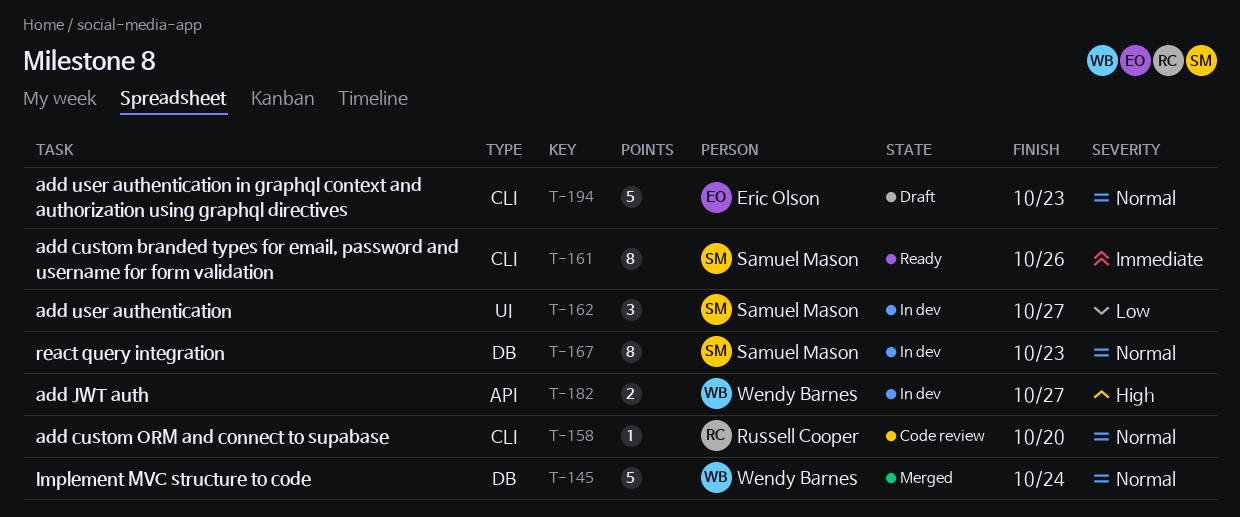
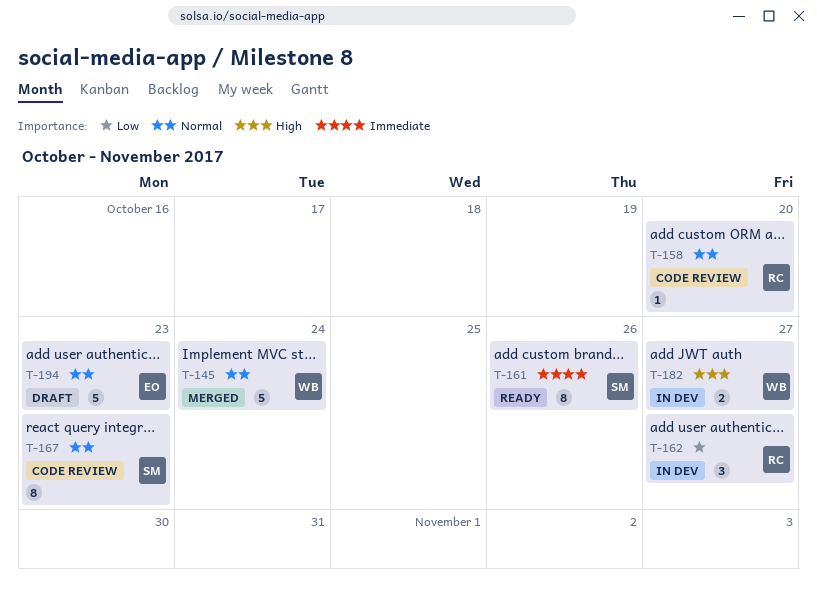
T-162, owner: Samuel Mason -> Russell Cooper
T-167, status: In dev -> Code review

